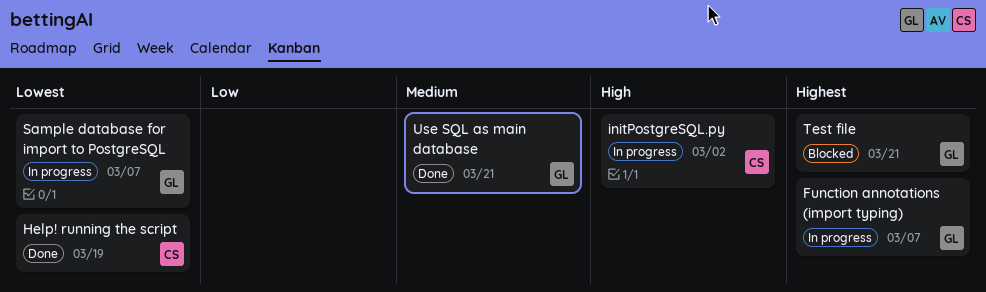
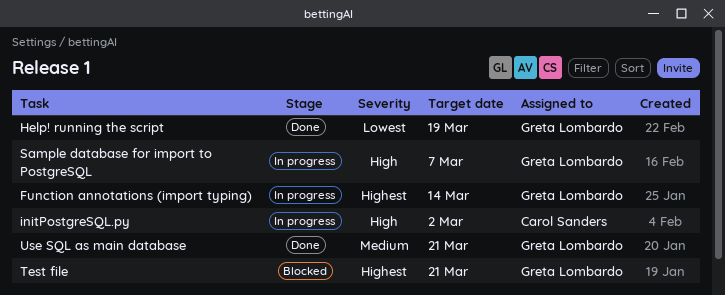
Function annotations (import typing), due: Mar 7 -> Mar 14
Help! running the script, owner: Carol Sanders -> Greta Lombardo
Sample database for import to PostgreSQL, priority: Lowest -> High

